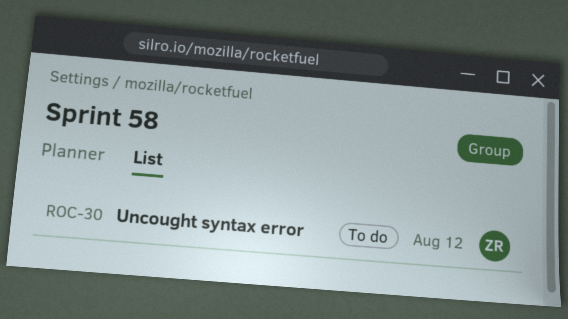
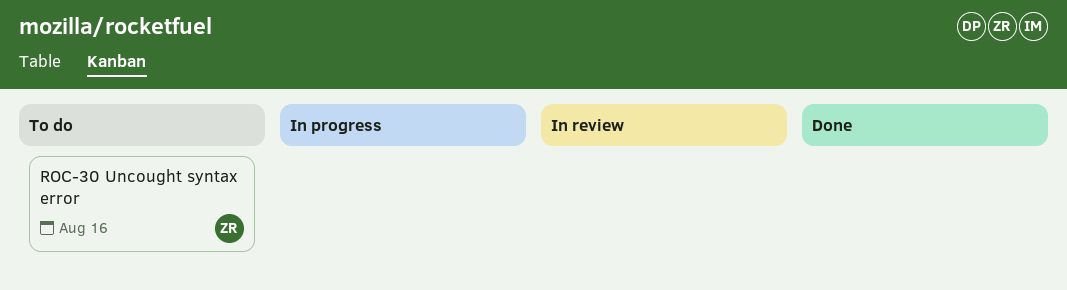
ROC-30, due: Aug 12 -> Aug 16

